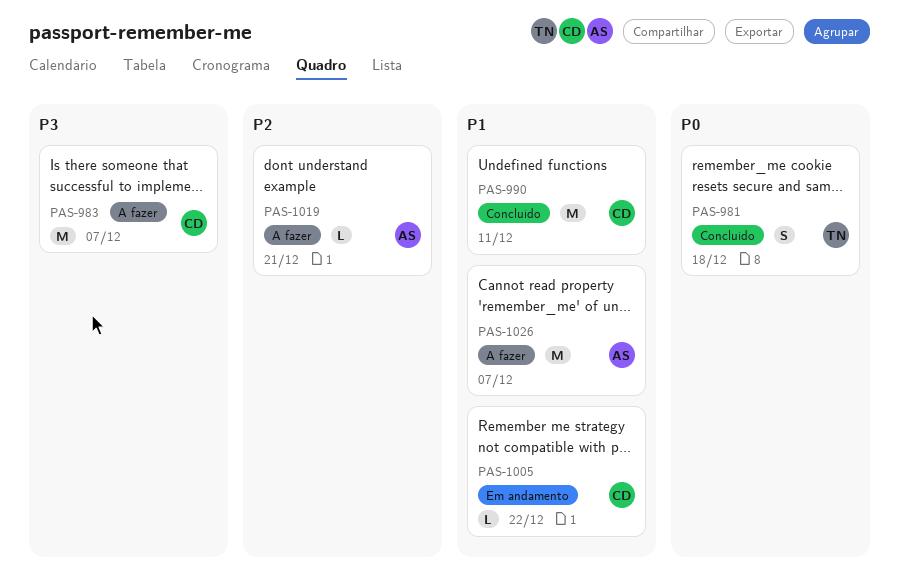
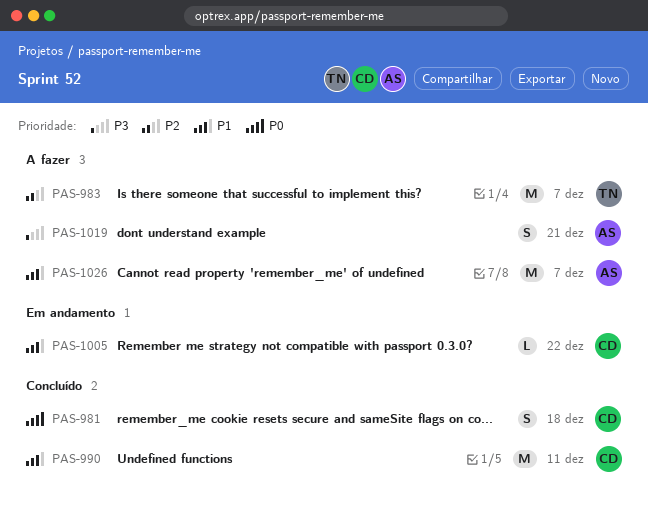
PAS-981, owner: TN -> CD
PAS-983, owner: CD -> TN
PAS-983, priority: P3 -> P2
PAS-1019, priority: P2 -> P3
PAS-1019, estimate: L -> S

